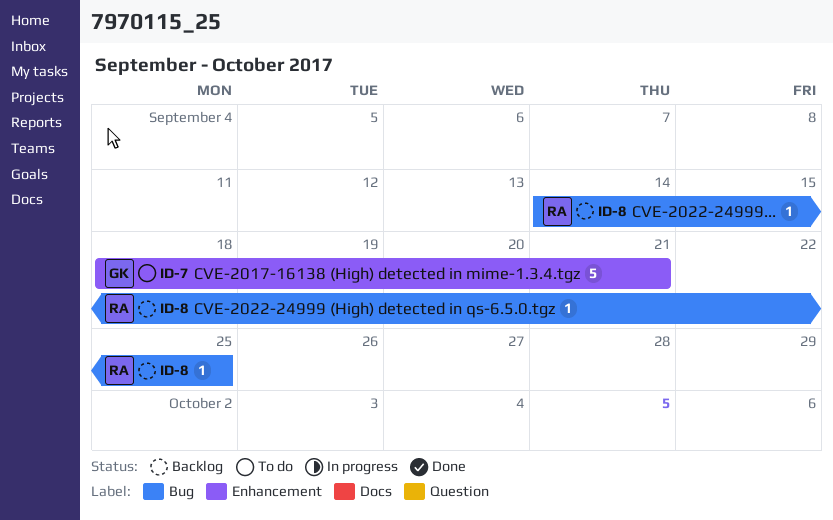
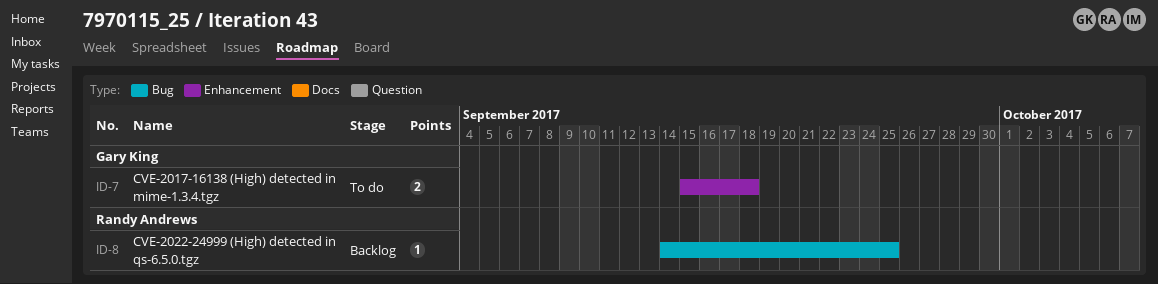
ID-7, estimate: 5 -> 2
ID-7, start: Sep 18 -> Sep 15
ID-7, due: Sep 21 -> Sep 18

